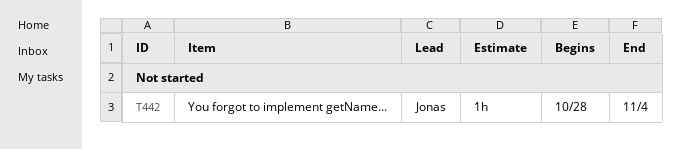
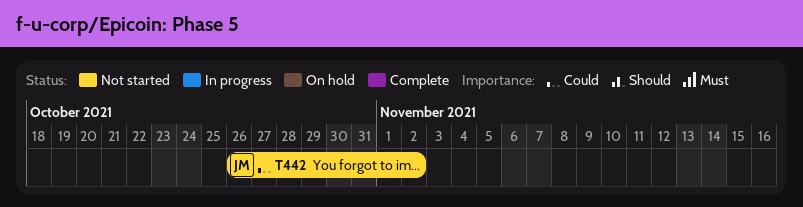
T442, start: Oct 28 -> Oct 26
T442, due: Nov 4 -> Nov 2

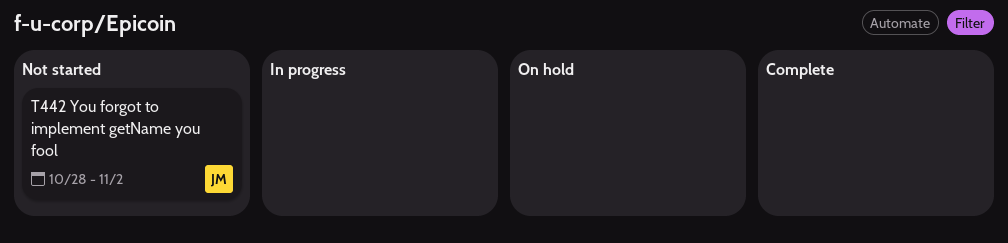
T442, start: Oct 26 -> Oct 28

